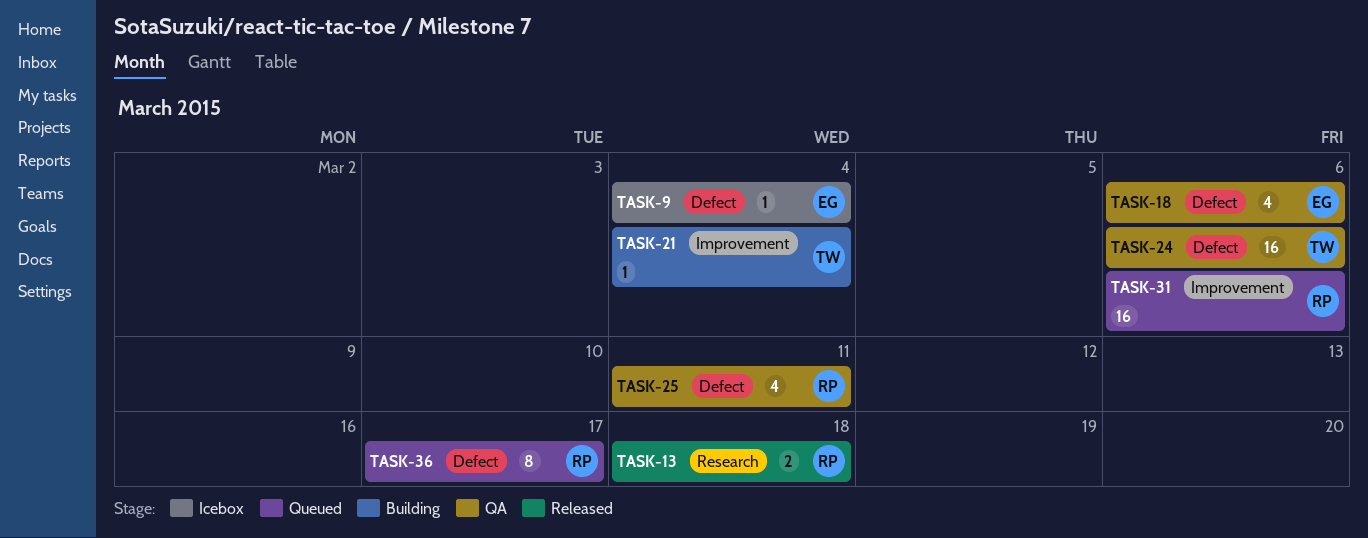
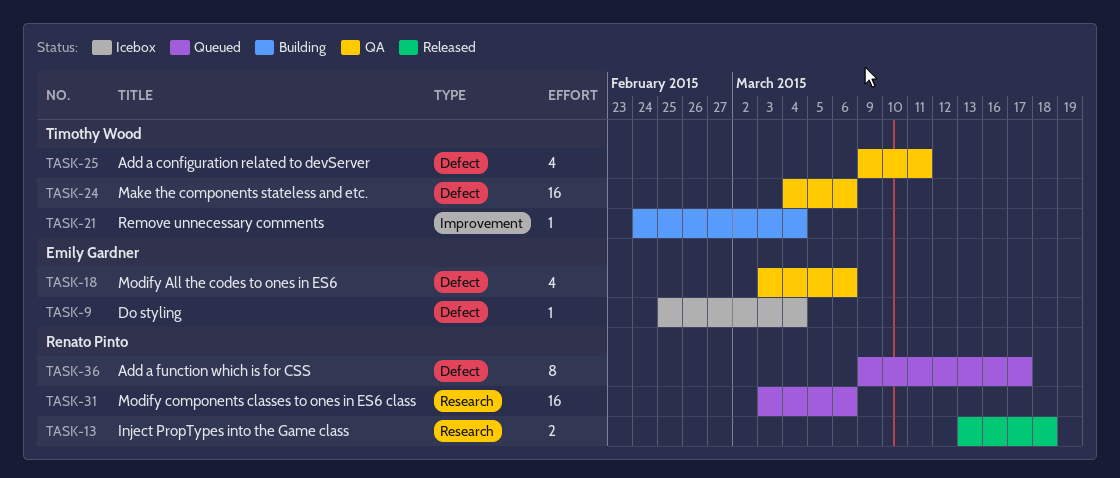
TASK-25, owner: Renato Pinto -> Timothy Wood
TASK-31, label: Improvement -> Research

